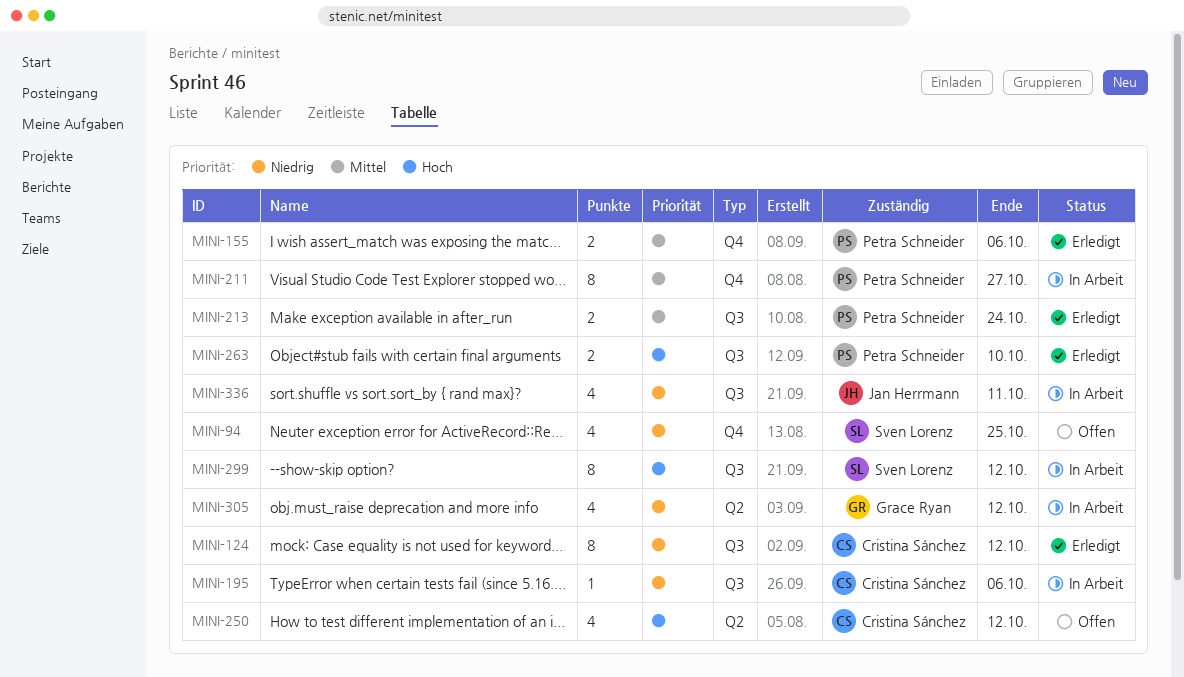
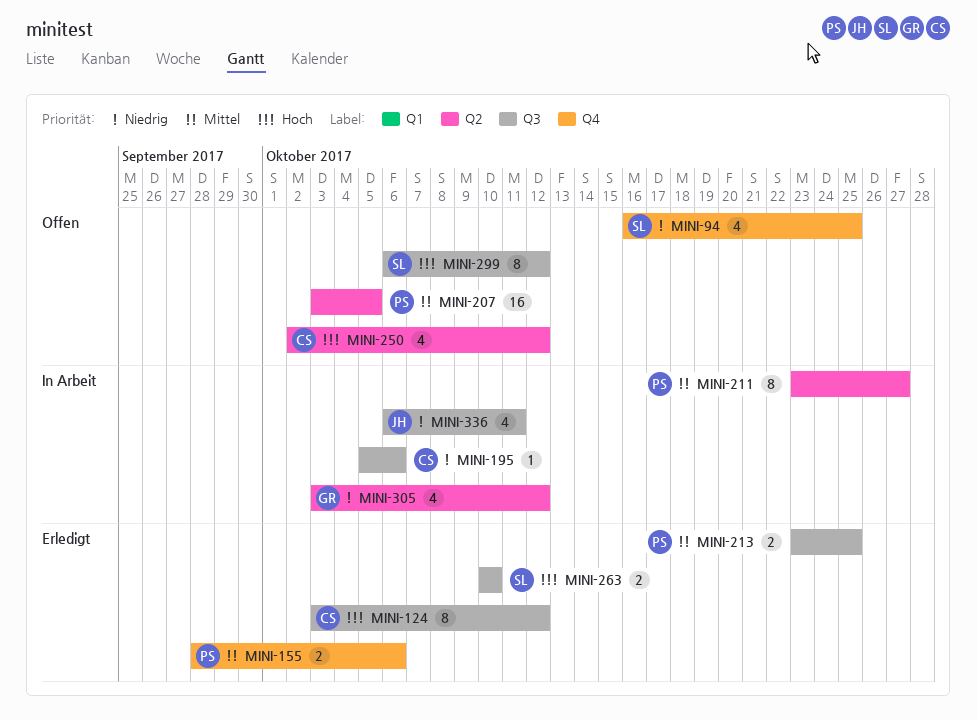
MINI-124, priority: Niedrig -> Hoch
MINI-207: none -> present
MINI-211, label: Q4 -> Q2
MINI-213, due: Oct 24 -> Oct 25
MINI-263, owner: Petra Schneider -> Sven Lorenz
MINI-299, status: In Arbeit -> Offen

